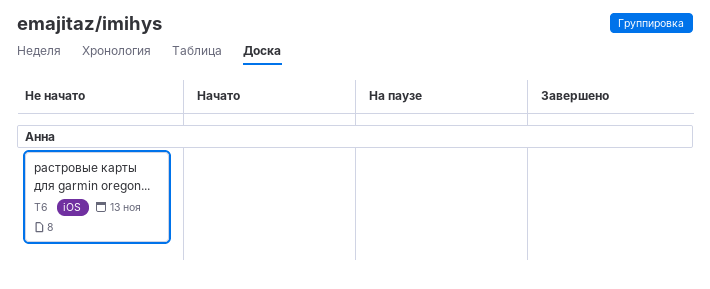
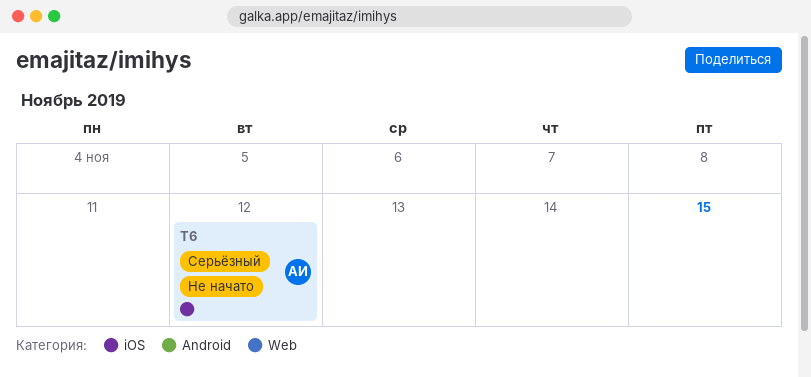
T6, due: Nov 13 -> Nov 12

